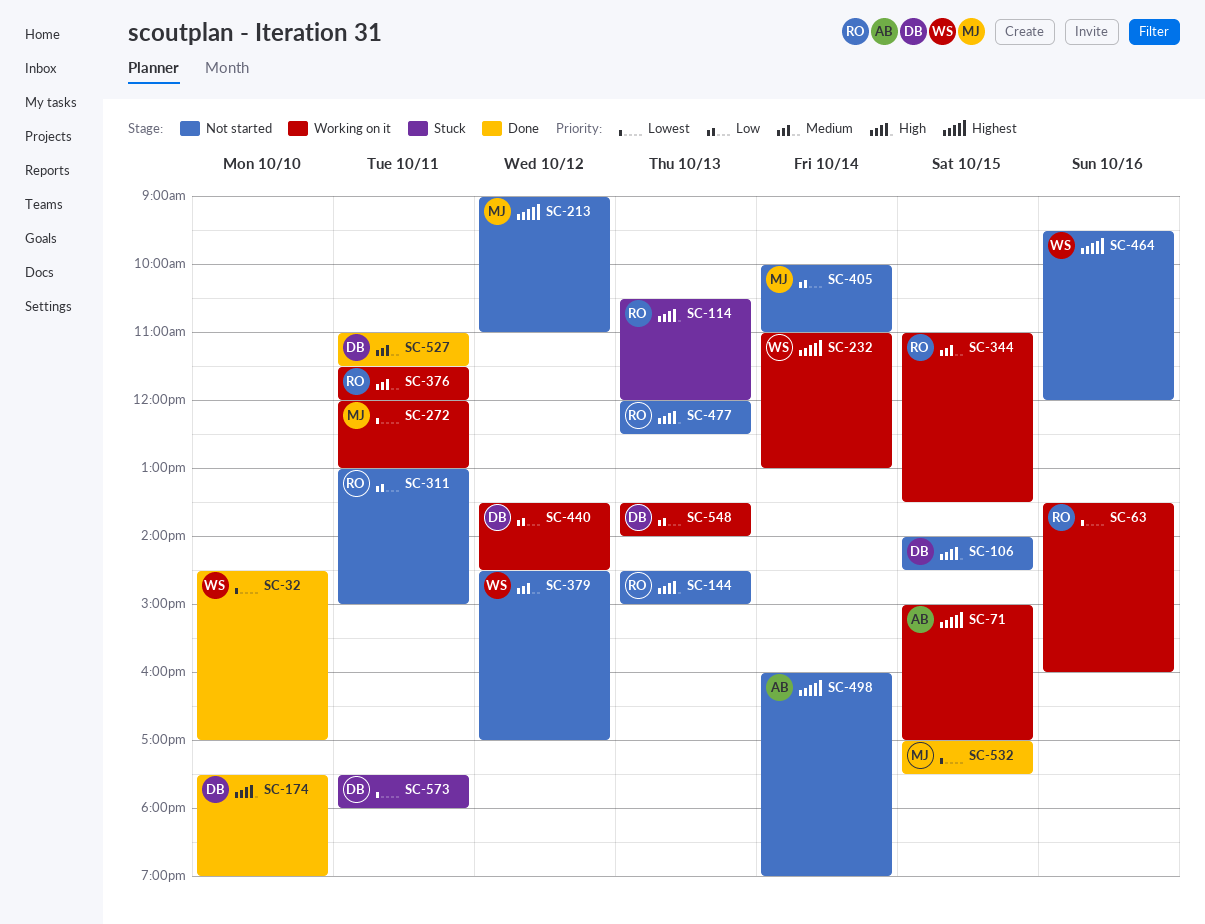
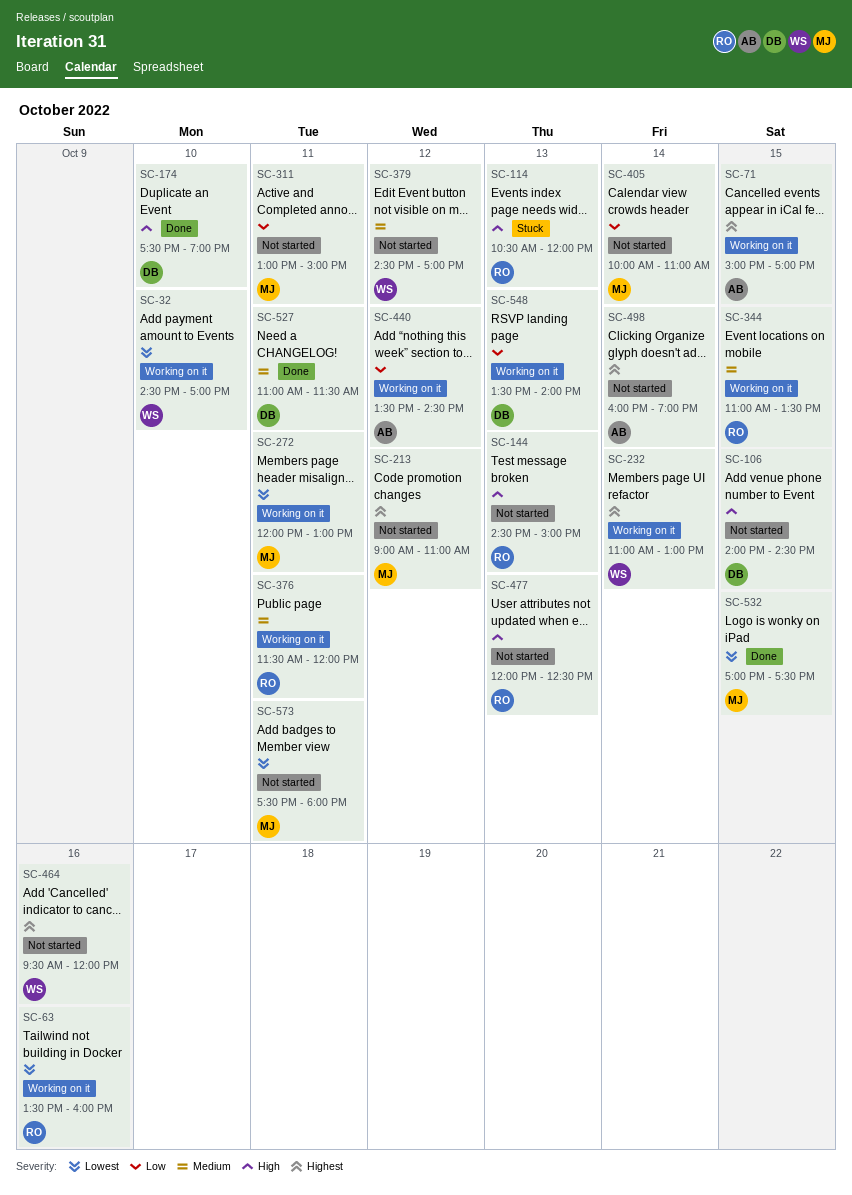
SC-32, status: Done -> Working on it
SC-311, owner: RO -> MJ
SC-440, owner: DB -> AB
SC-573, status: Stuck -> Not started
SC-573, owner: DB -> MJ

